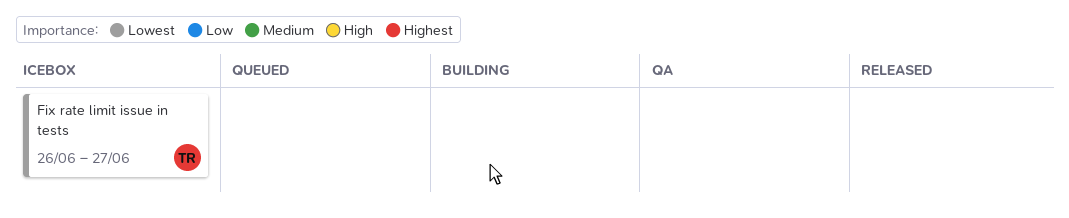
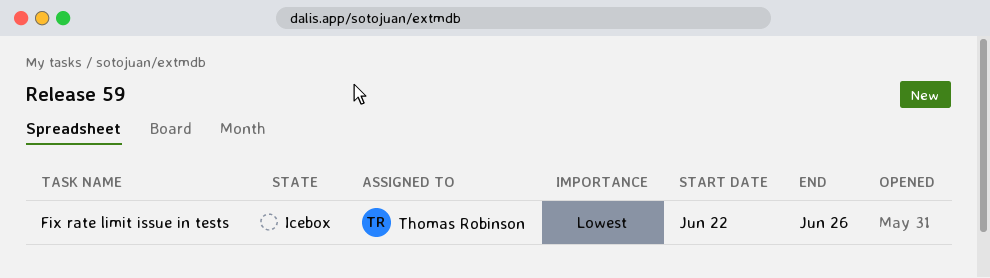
Fix rate limit issue in tests, start: Jun 26 -> Jun 22
Fix rate limit issue in tests, due: Jun 27 -> Jun 26

